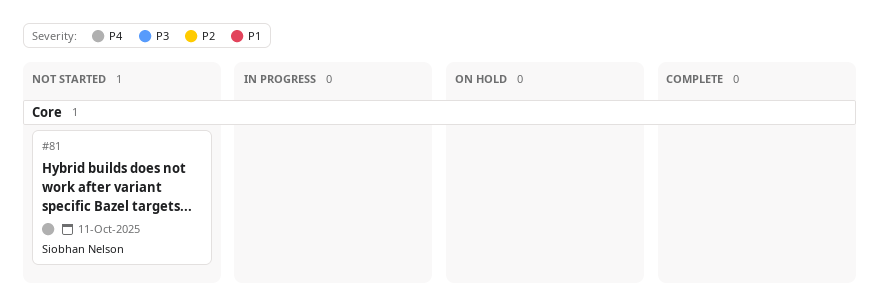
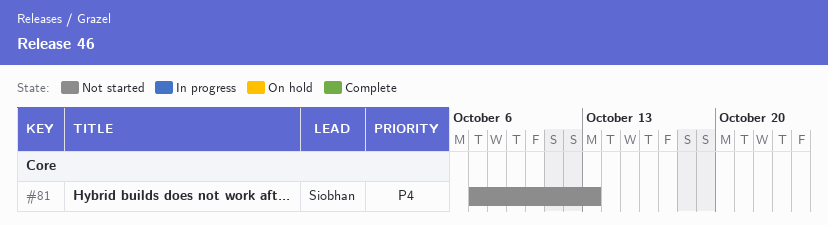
#81, due: Oct 11 -> Oct 13

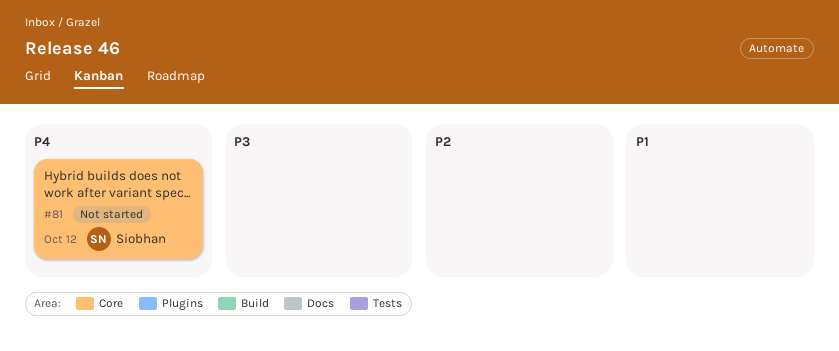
#81, due: Oct 13 -> Oct 12

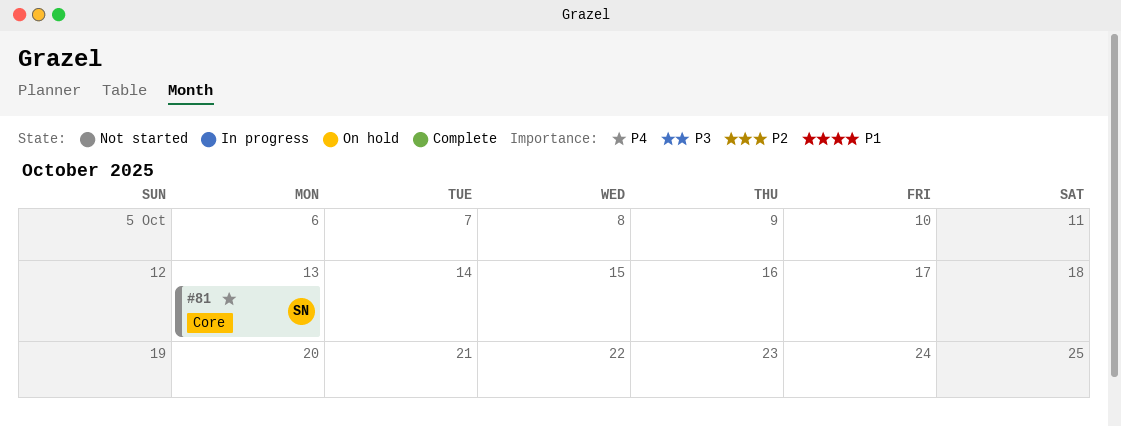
#81, due: Oct 12 -> Oct 13

